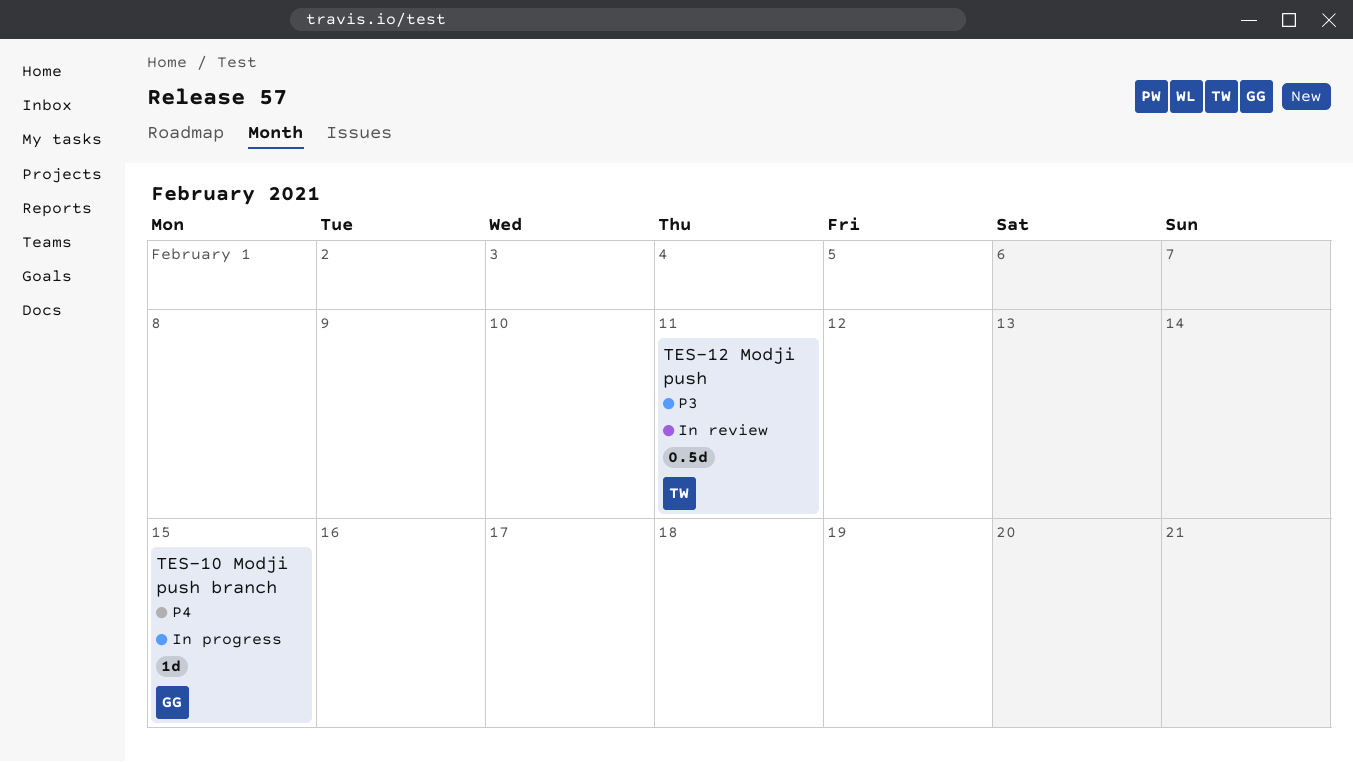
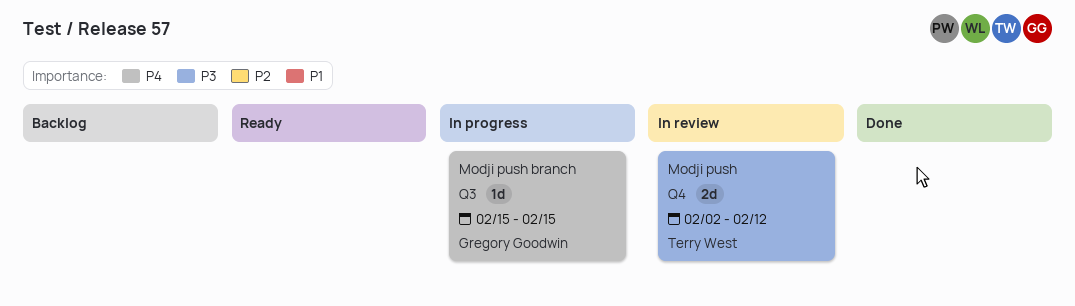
Modji push, estimate: 0.5d -> 2d
Modji push, due: Feb 11 -> Feb 12

